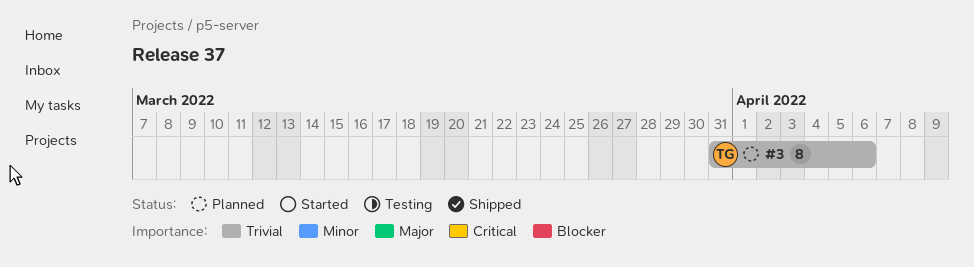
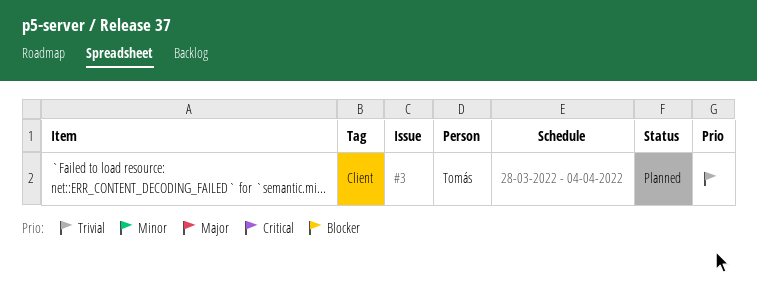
#3, start: Mar 31 -> Mar 28
#3, due: Apr 6 -> Apr 4

